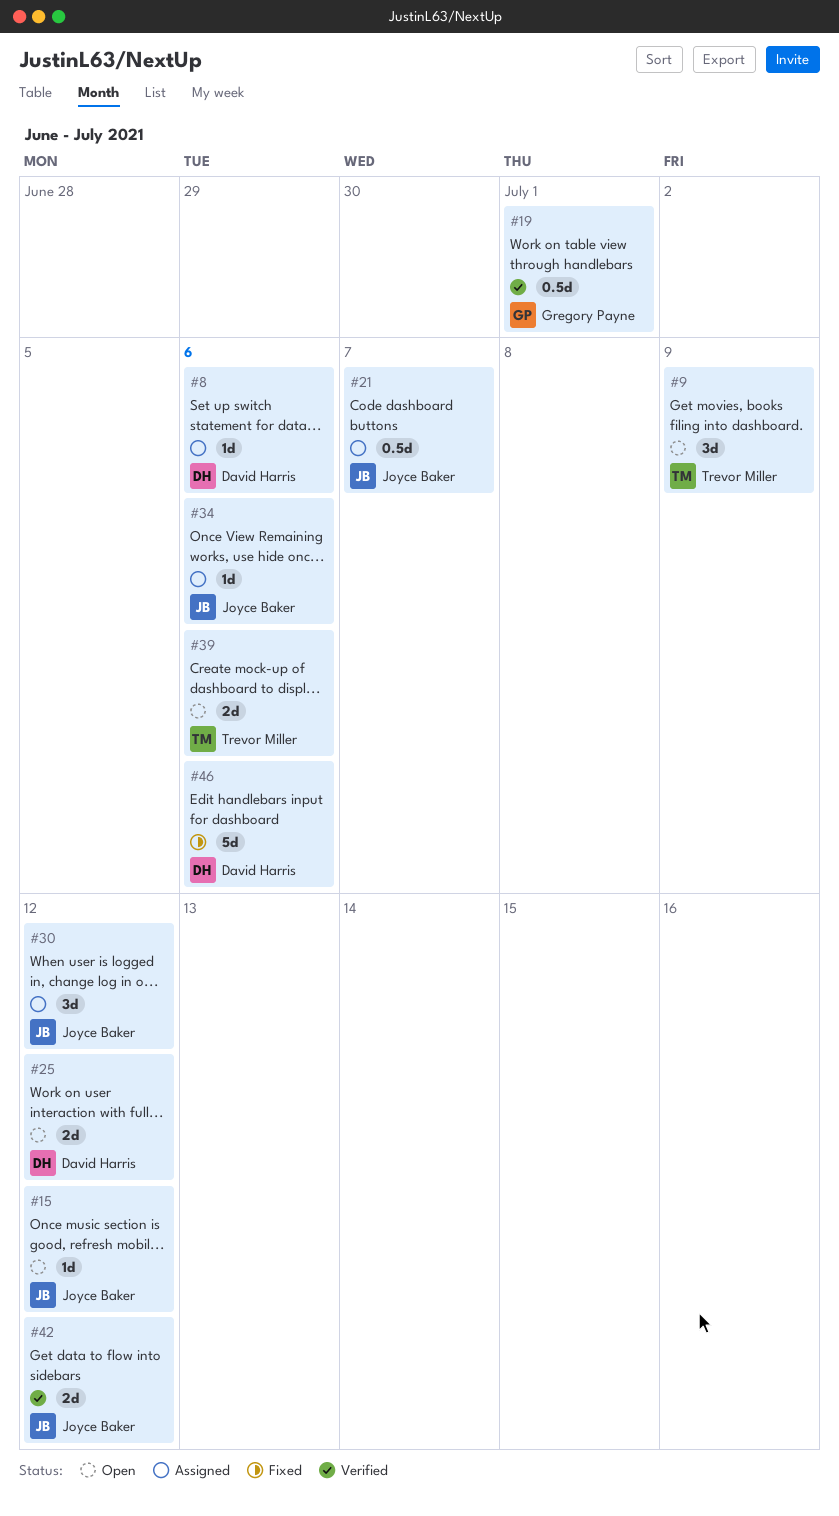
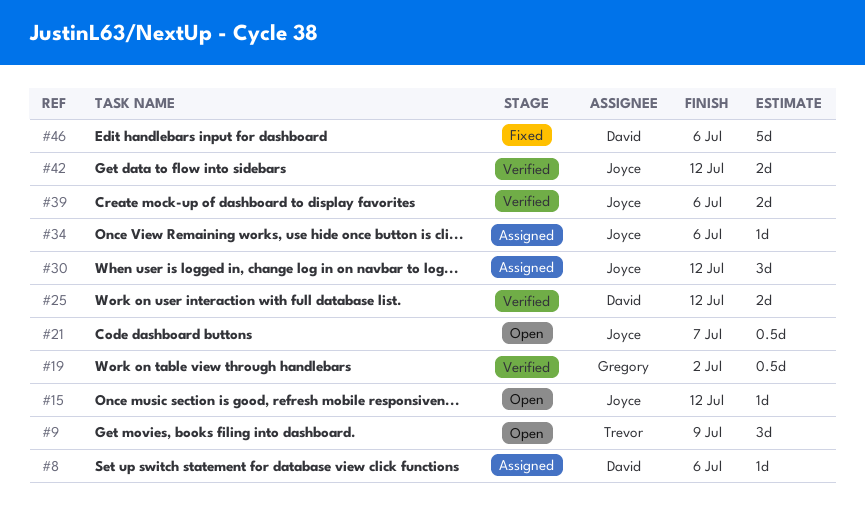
#19, due: Jul 1 -> Jul 2
#21, status: Assigned -> Open
#25, status: Open -> Verified
#39, status: Open -> Verified
#39, owner: Trevor Miller -> Joyce Baker

